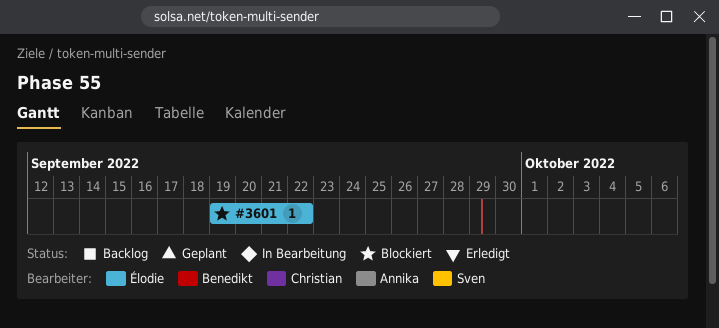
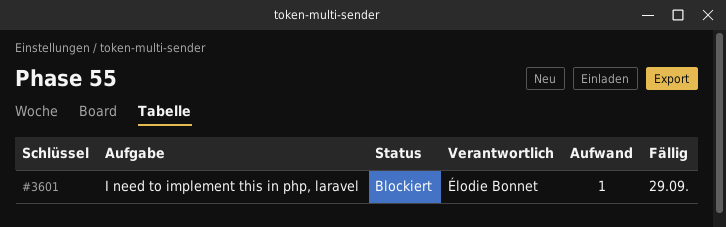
#3601, due: Sep 22 -> Sep 29

